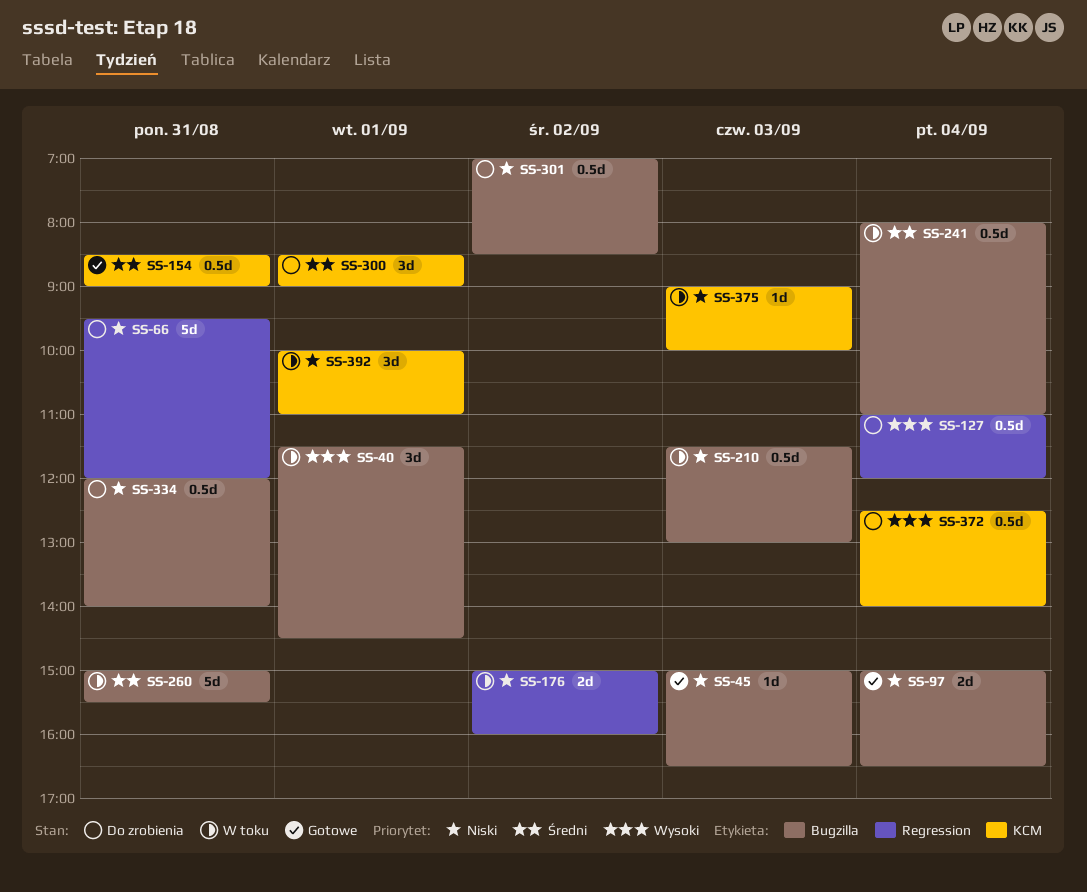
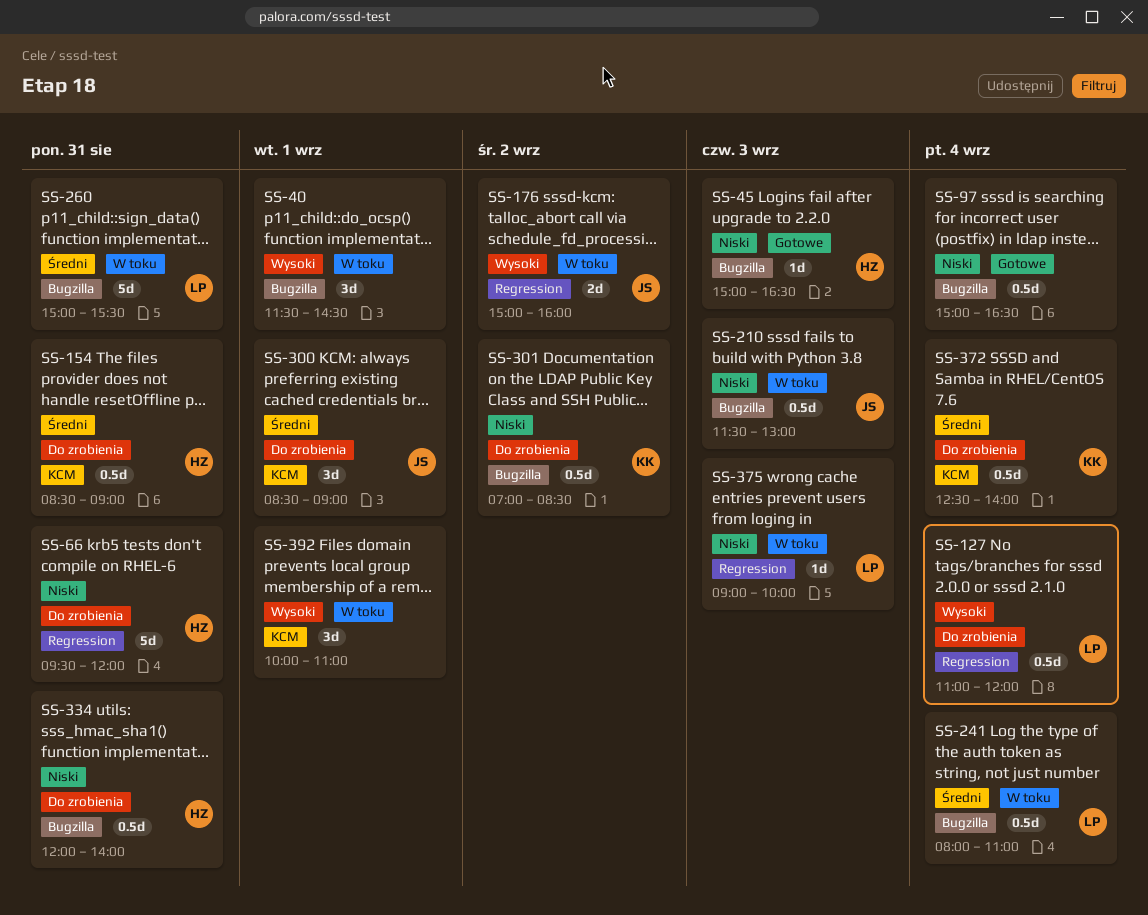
SS-97, estimate: 2d -> 0.5d
SS-154, status: Gotowe -> Do zrobienia
SS-176, priority: Niski -> Wysoki
SS-372, priority: Wysoki -> Średni
SS-375, label: KCM -> Regression
SS-392, priority: Niski -> Wysoki

